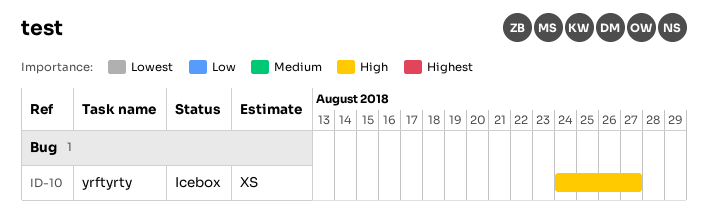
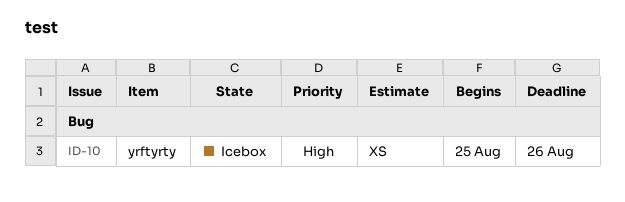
ID-10, start: Aug 24 -> Aug 25
ID-10, due: Aug 27 -> Aug 26

